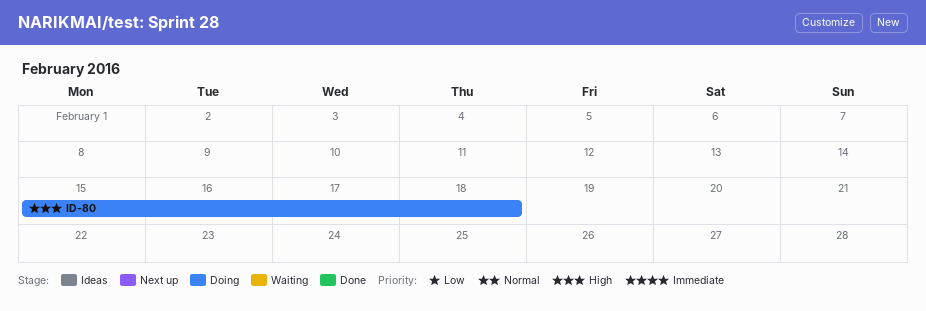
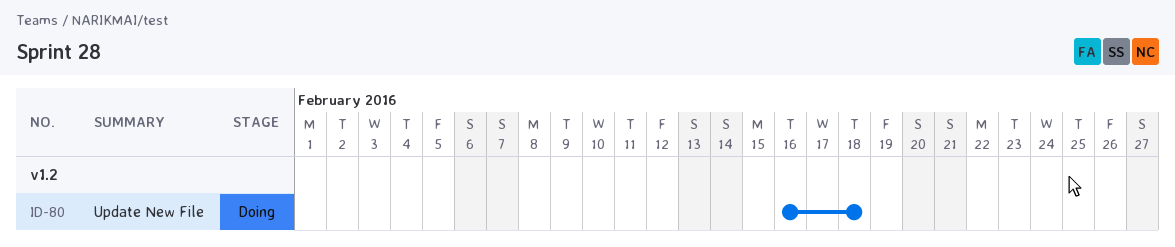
ID-80, start: Feb 15 -> Feb 16

